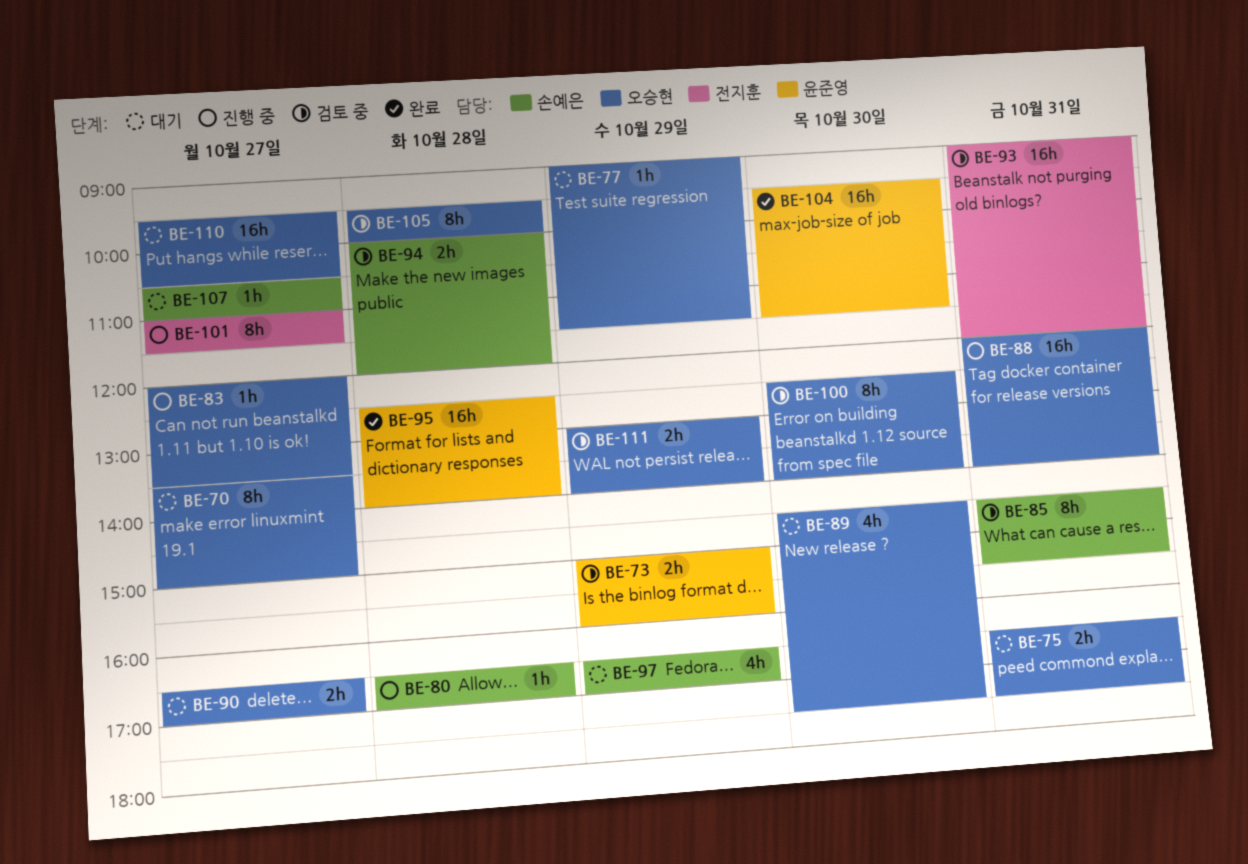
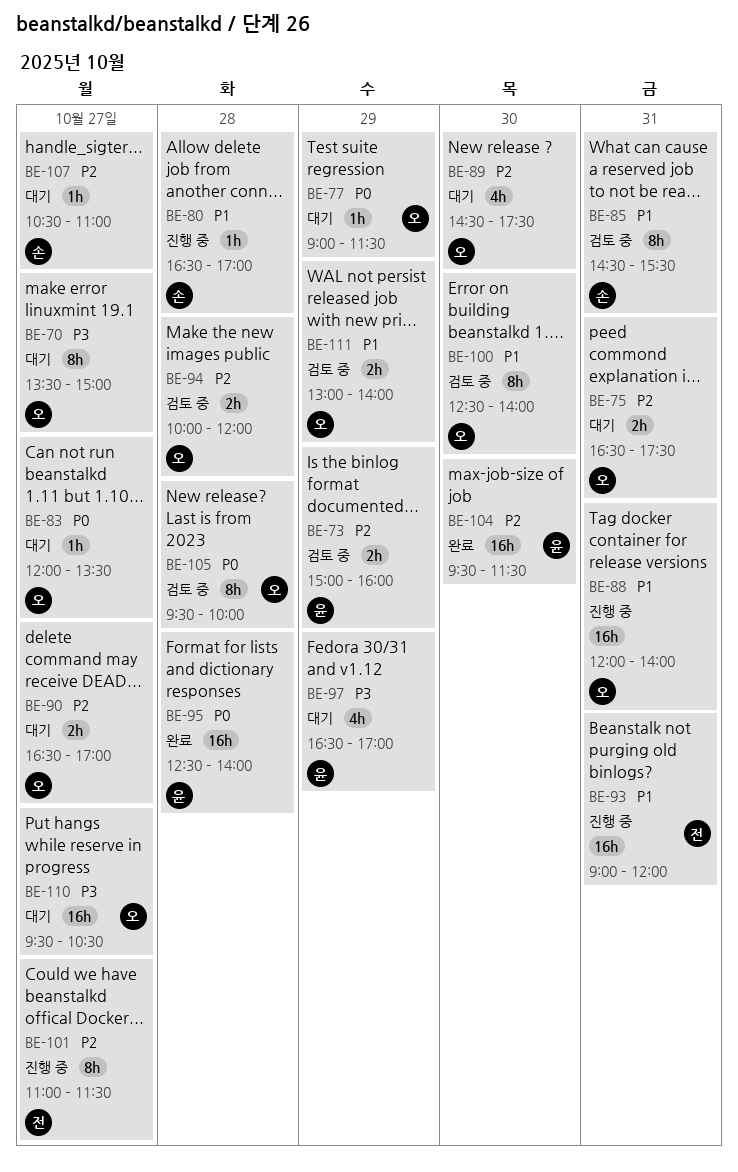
BE-83, status: 진행 중 -> 대기
BE-93, status: 검토 중 -> 진행 중
BE-94, owner: 손예은 -> 오승현
BE-97, owner: 손예은 -> 윤준영

